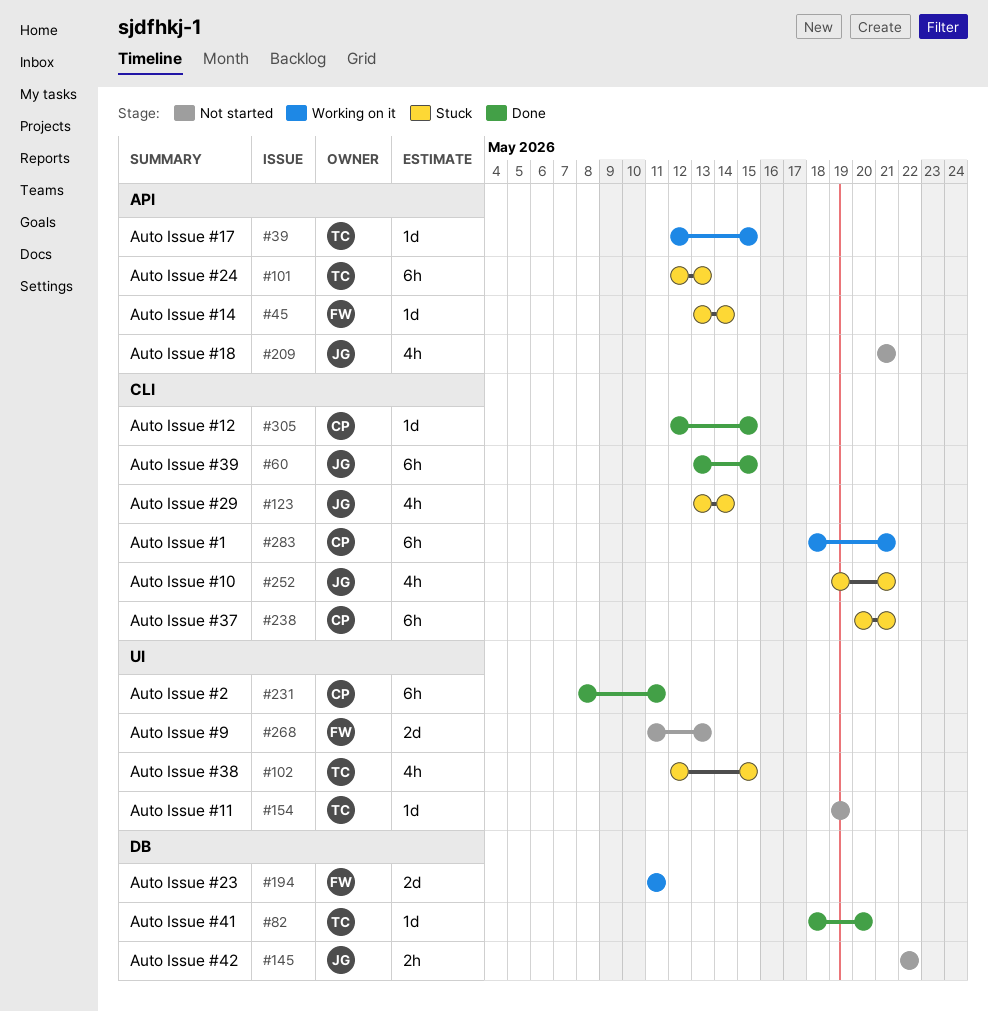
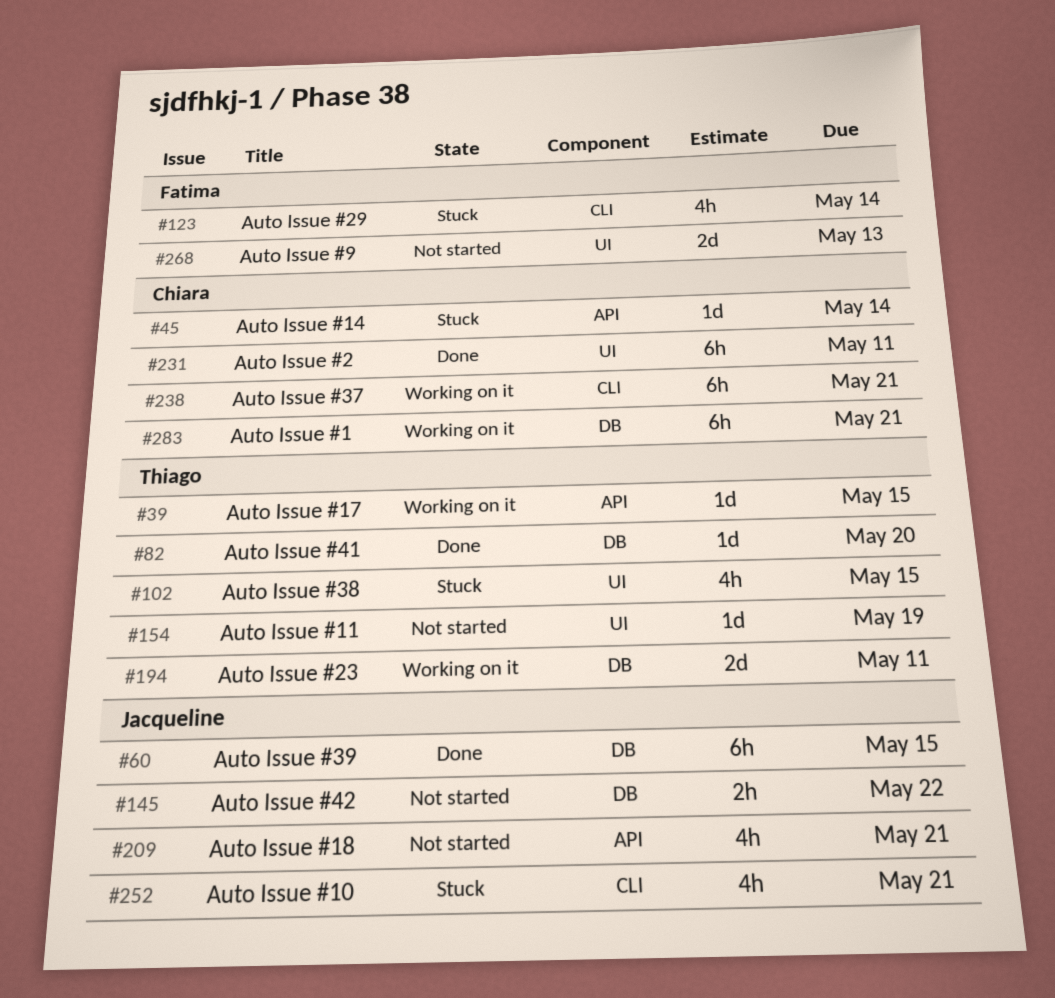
#45, owner: Fatima -> Chiara
#60, label: CLI -> DB
#101: present -> none
#123, owner: Jacqueline -> Fatima
#194, owner: Fatima -> Thiago
#238, status: Stuck -> Working on it
#283, label: CLI -> DB
#305: present -> none

